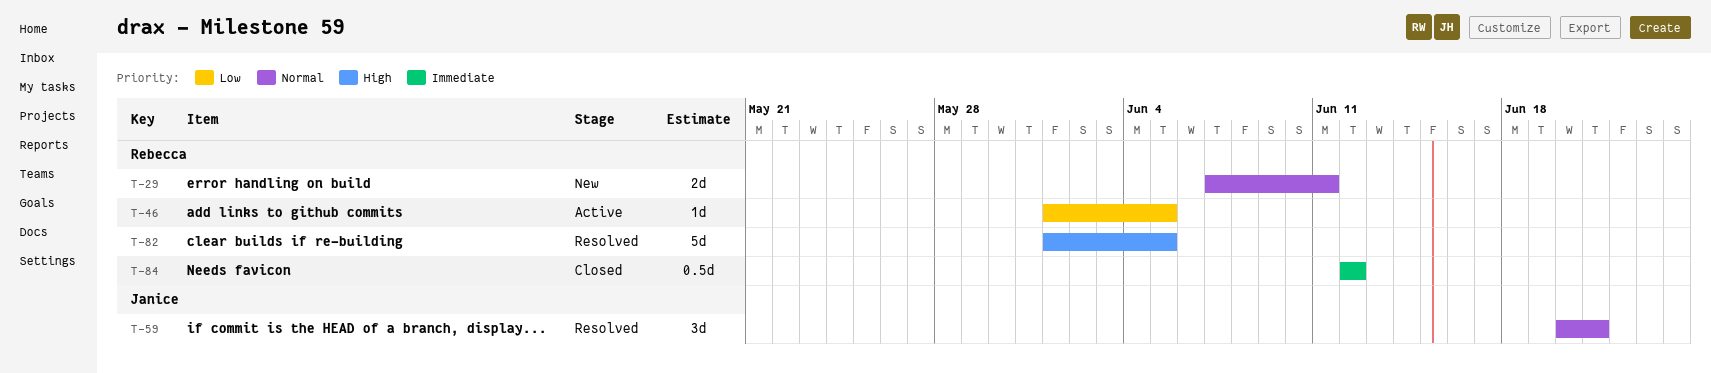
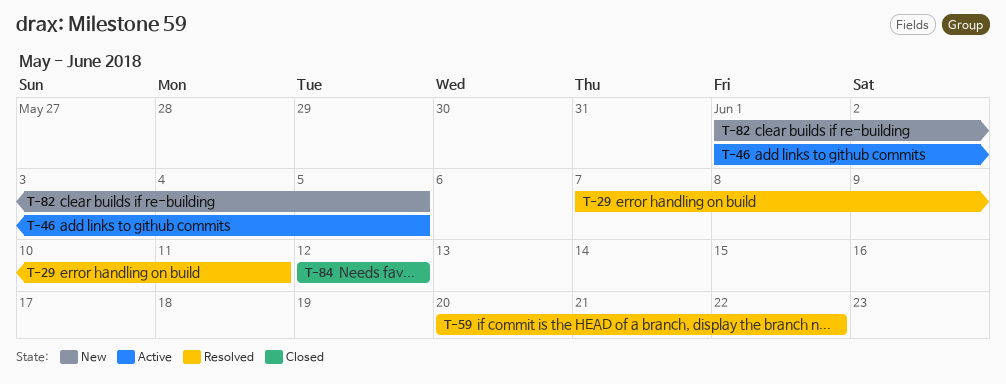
T-29, status: New -> Resolved
T-59, due: Jun 21 -> Jun 22
T-82, status: Resolved -> New

